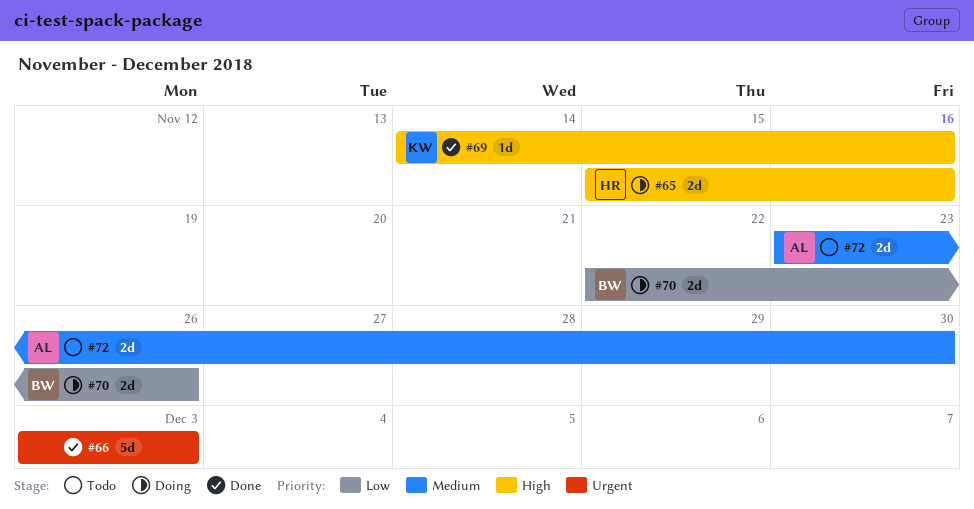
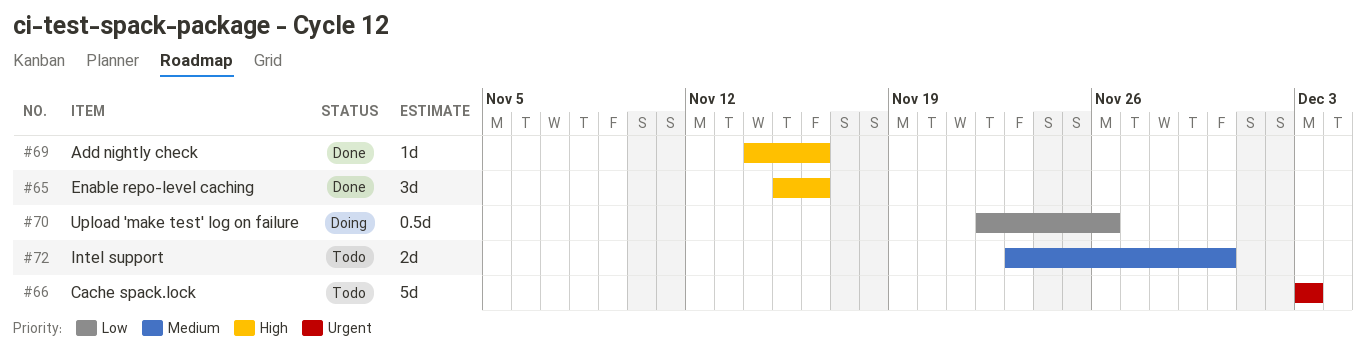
#65, status: Doing -> Done
#65, estimate: 2d -> 3d
#66, status: Done -> Todo
#70, estimate: 2d -> 0.5d

